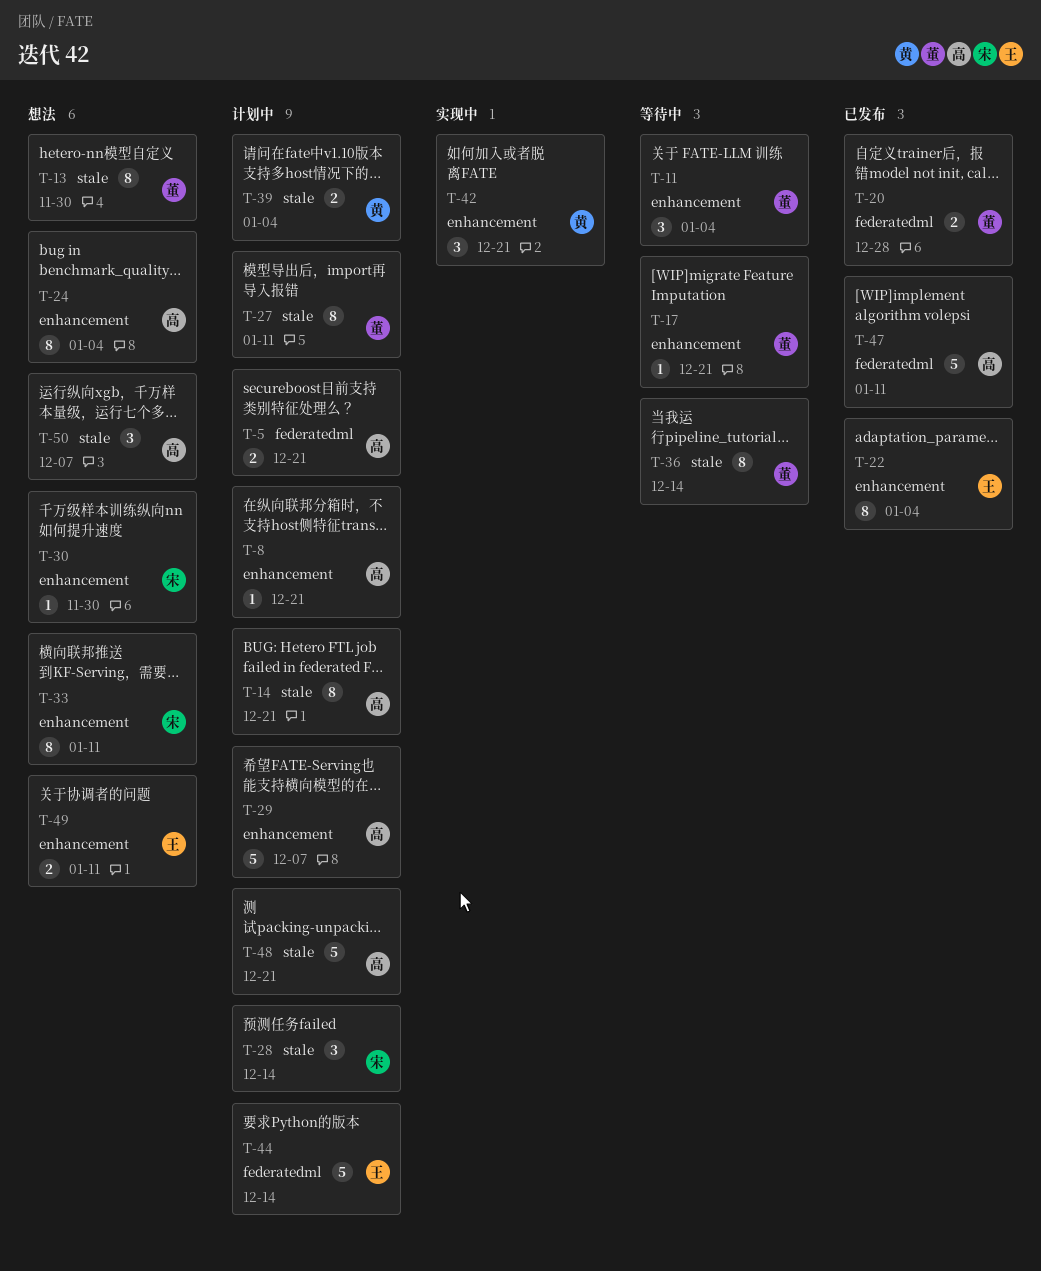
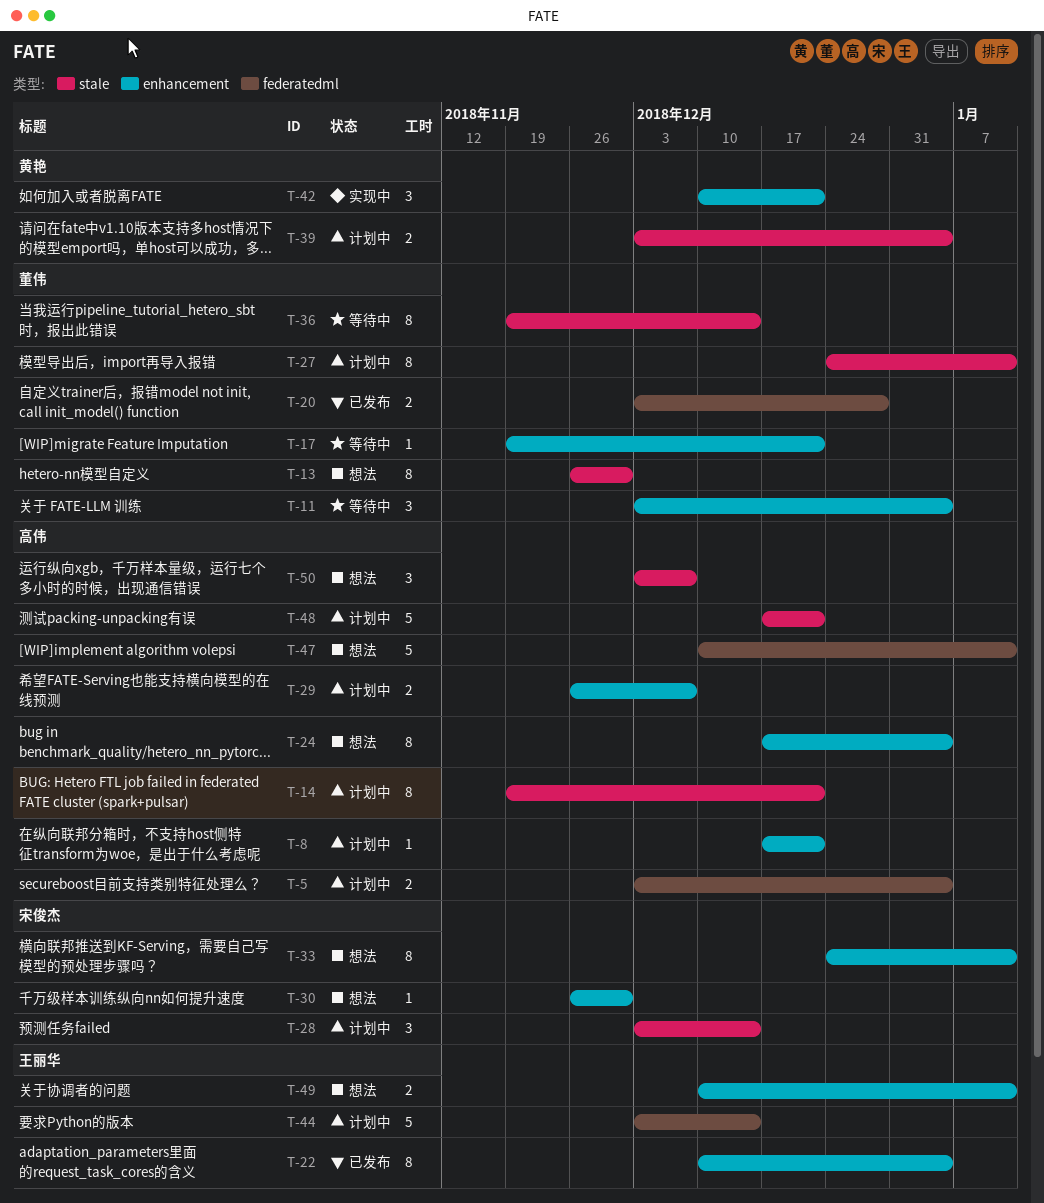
T-5, due: Dec 21 -> Jan 4
T-29, estimate: 5 -> 2
T-47, status: 已发布 -> 想法

